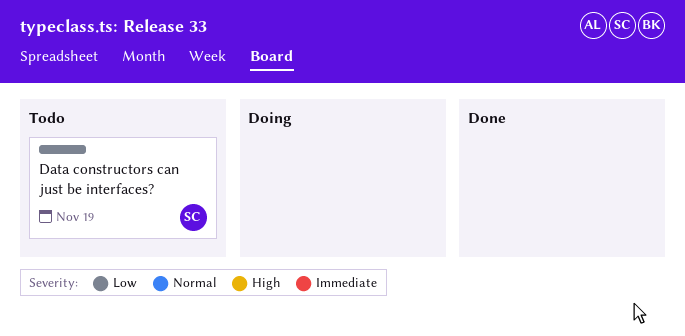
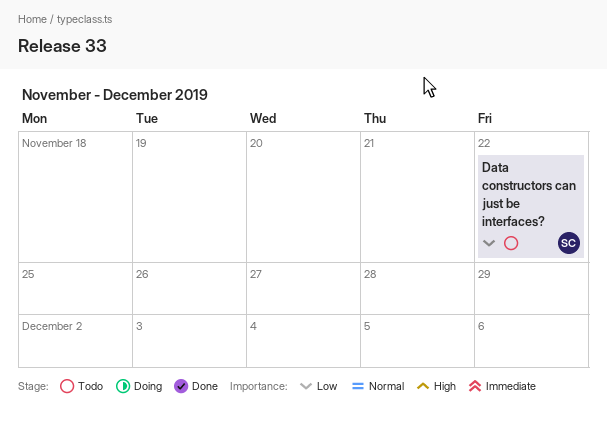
Data constructors can just be interfaces?, due: Nov 19 -> Nov 22

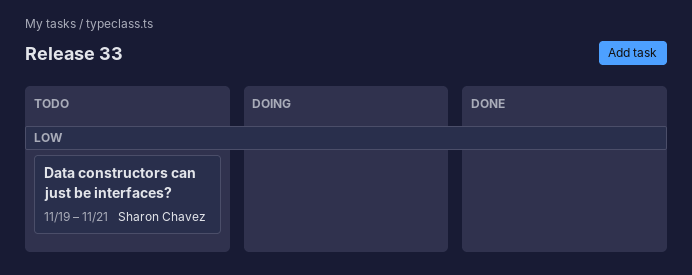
Data constructors can just be interfaces?, due: Nov 22 -> Nov 21

